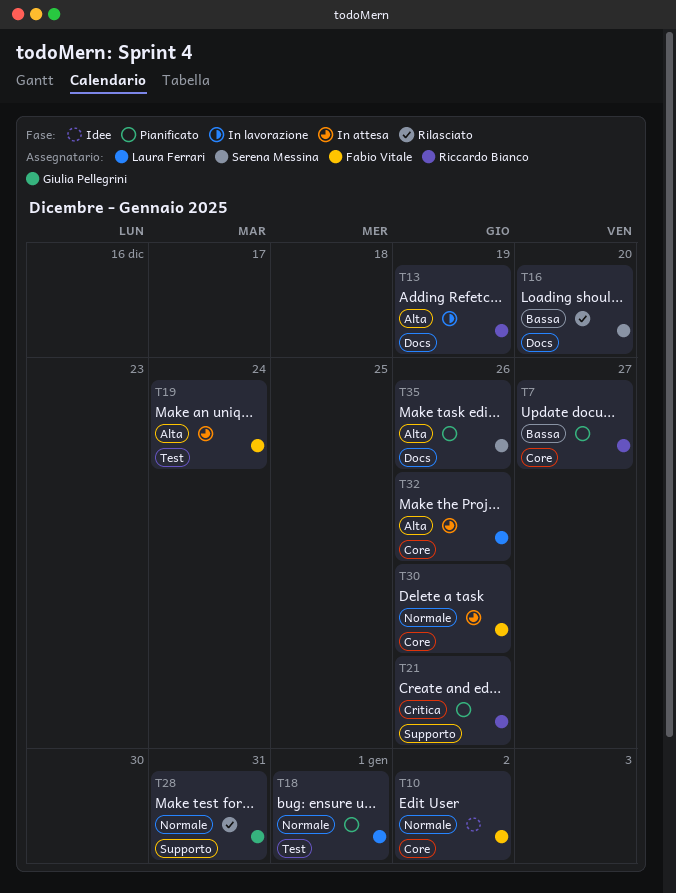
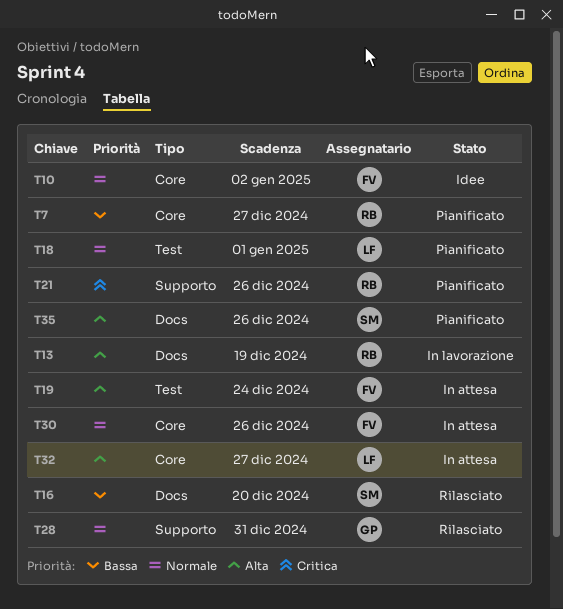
T32, due: Dec 26 -> Dec 27

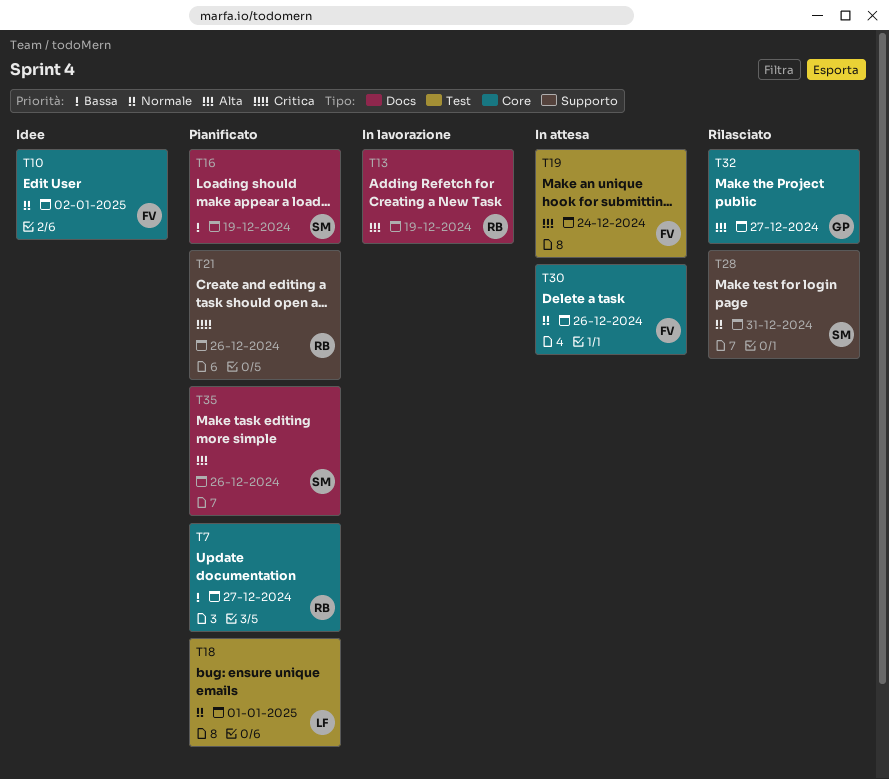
T16, status: Rilasciato -> Pianificato
T16, due: Dec 20 -> Dec 19
T28, owner: GP -> SM
T32, status: In attesa -> Rilasciato
T32, owner: LF -> GP

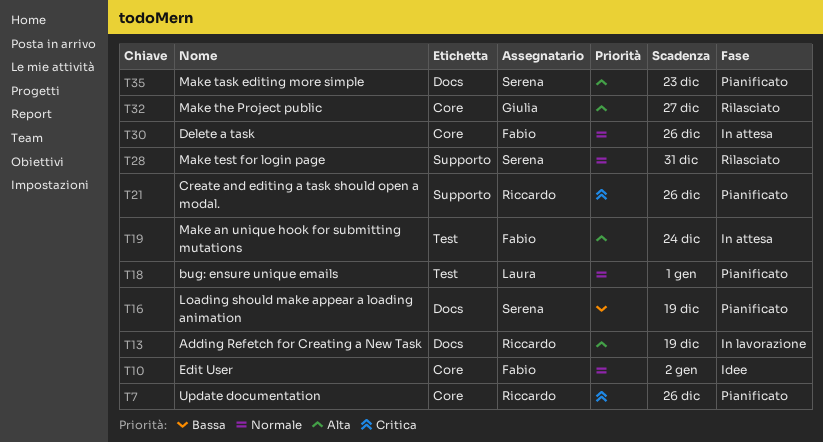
T7, priority: Bassa -> Critica
T7, due: Dec 27 -> Dec 26
T35, due: Dec 26 -> Dec 23

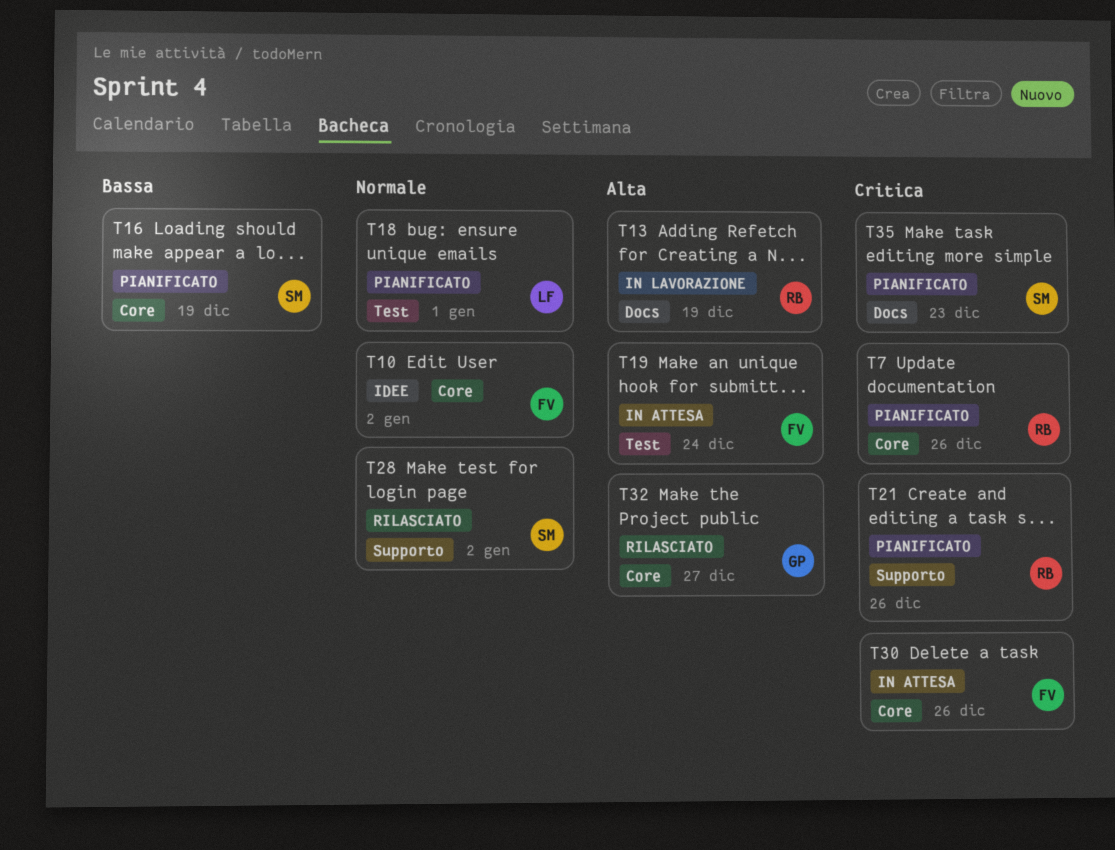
T16, label: Docs -> Core
T28, due: Dec 31 -> Jan 2
T30, priority: Normale -> Critica
T35, priority: Alta -> Critica

